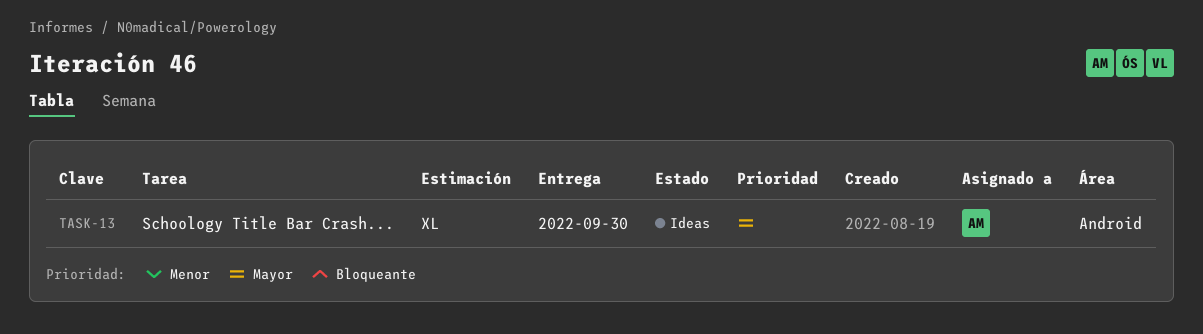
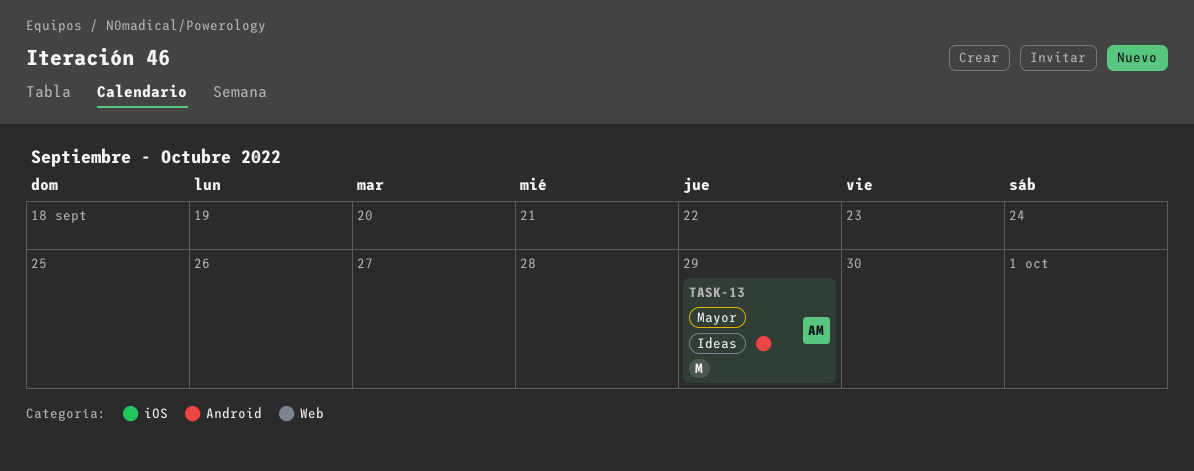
TASK-13, estimate: XL -> M
TASK-13, due: Sep 30 -> Sep 29

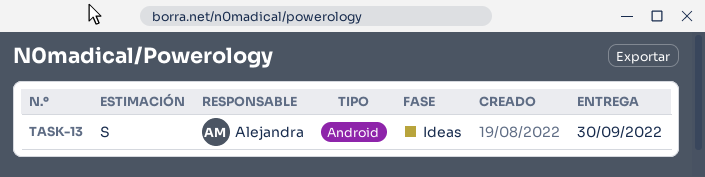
TASK-13, estimate: M -> S
TASK-13, due: Sep 29 -> Sep 30

